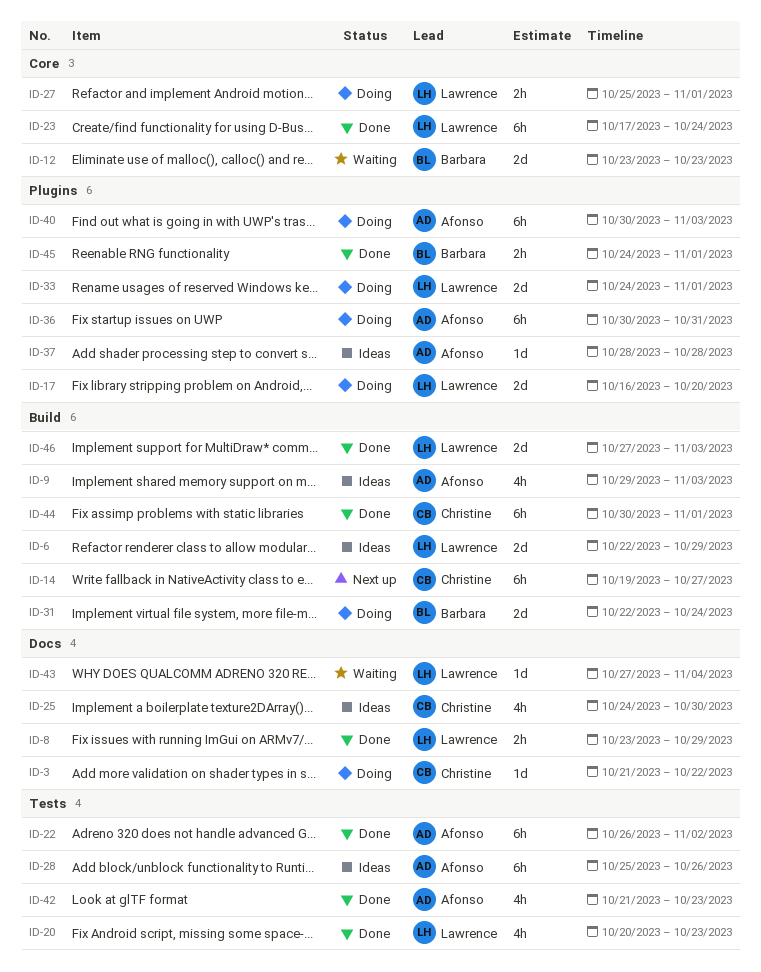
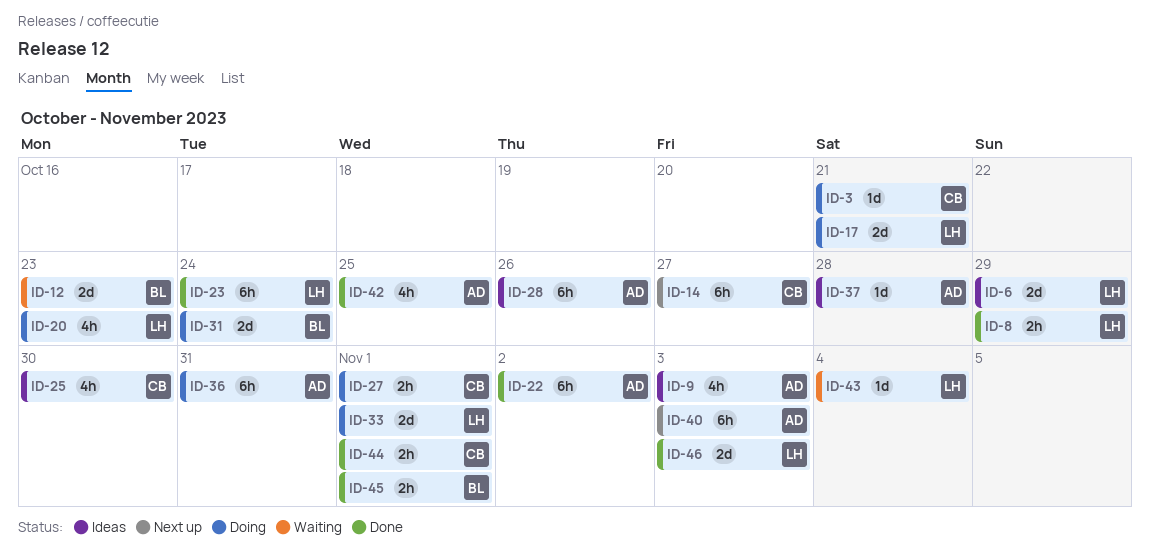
ID-3, due: Oct 22 -> Oct 21
ID-17, due: Oct 20 -> Oct 21
ID-20, status: Done -> Doing
ID-27, owner: Lawrence -> Christine
ID-40, status: Doing -> Next up
ID-42, due: Oct 23 -> Oct 25
ID-44, estimate: 6h -> 2h

